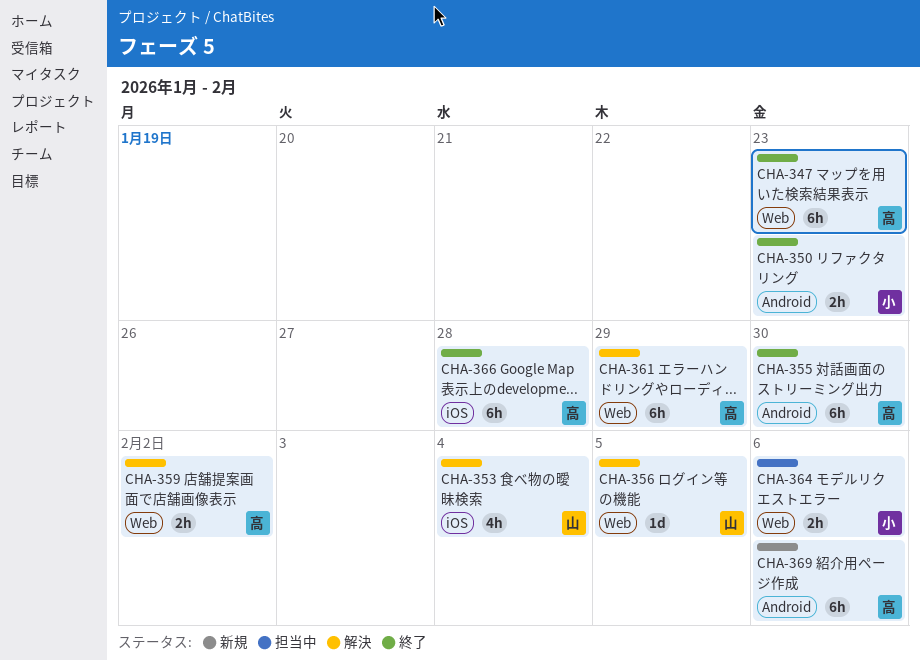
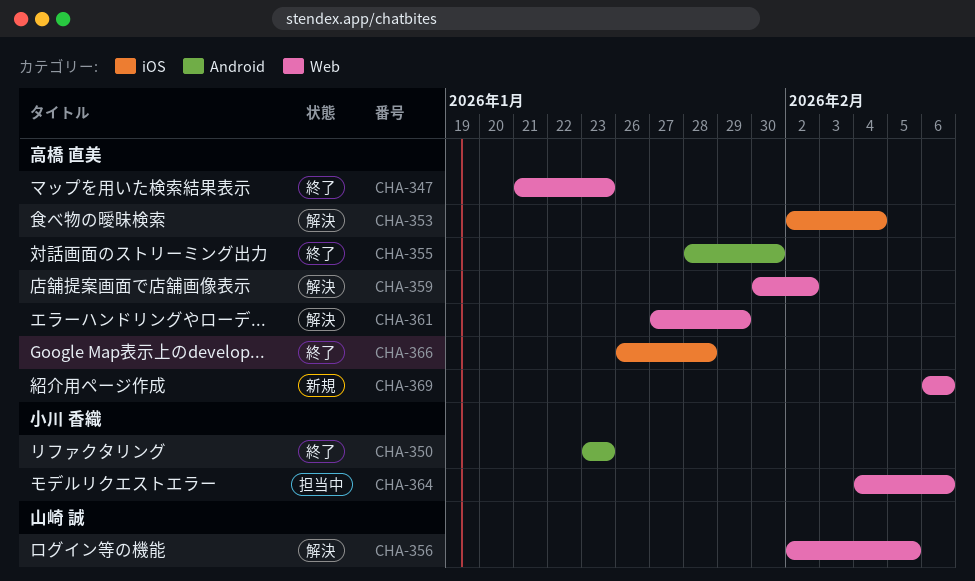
CHA-353, owner: 山崎 誠 -> 高橋 直美
CHA-369, label: Android -> Web

